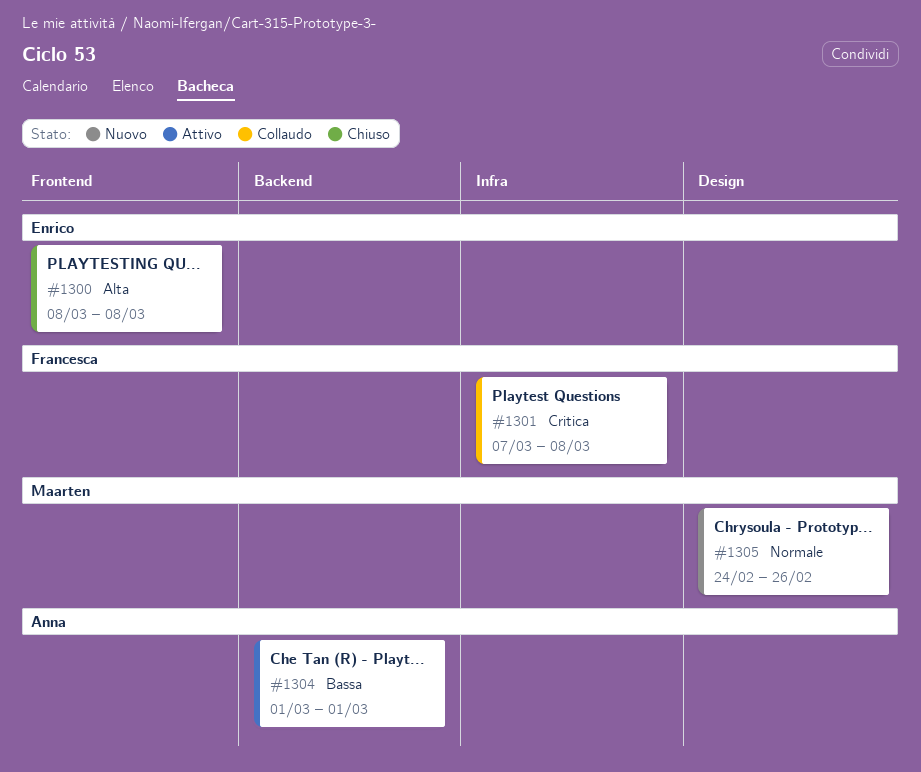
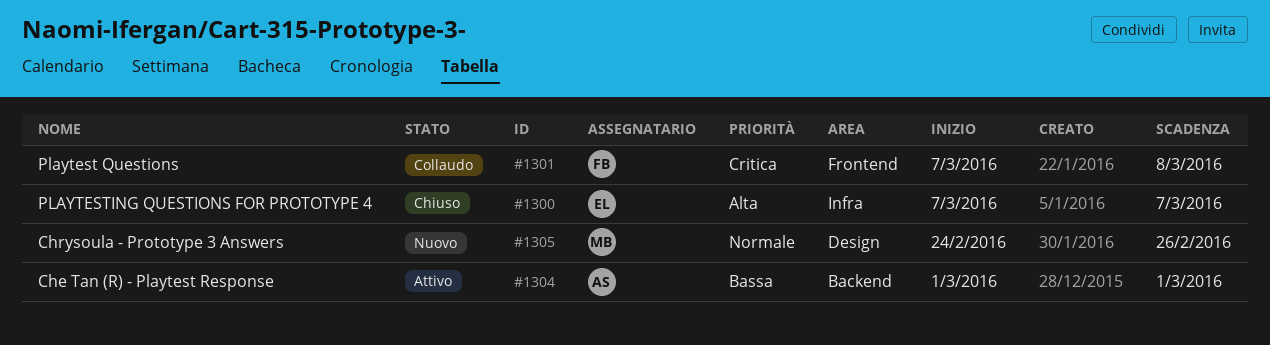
#1300, label: Frontend -> Infra
#1300, start: Mar 8 -> Mar 7
#1300, due: Mar 8 -> Mar 7
#1301, label: Infra -> Frontend

